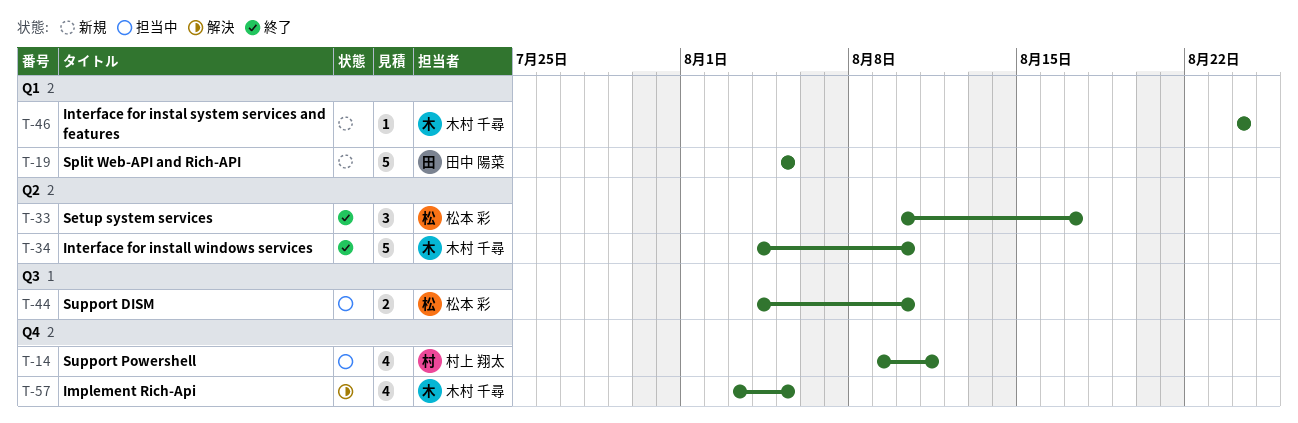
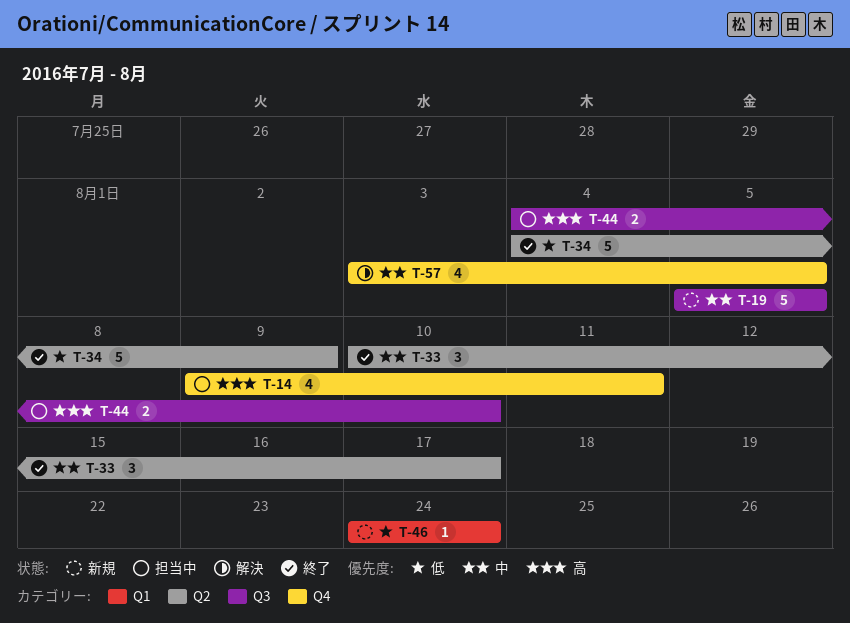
T-19, label: Q1 -> Q3
T-34, due: Aug 10 -> Aug 9

